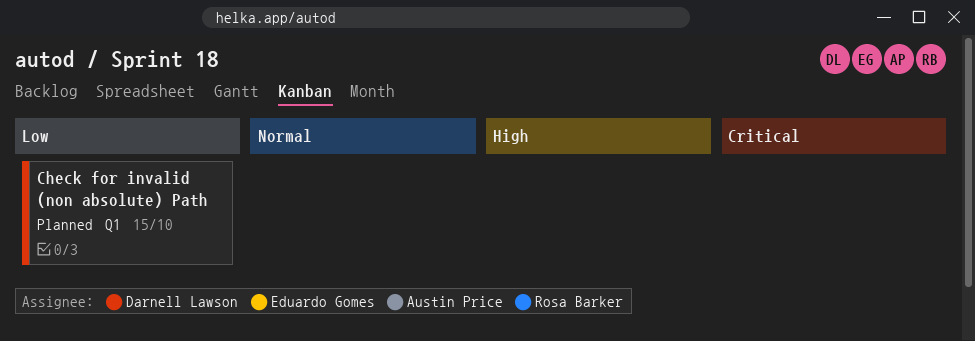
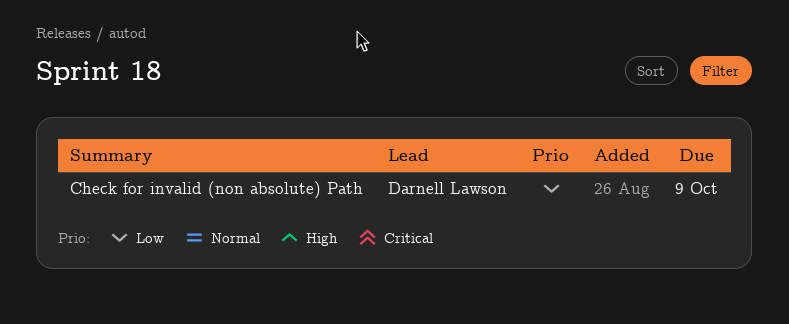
Check for invalid (non absolute) Path, due: Oct 15 -> Oct 9

